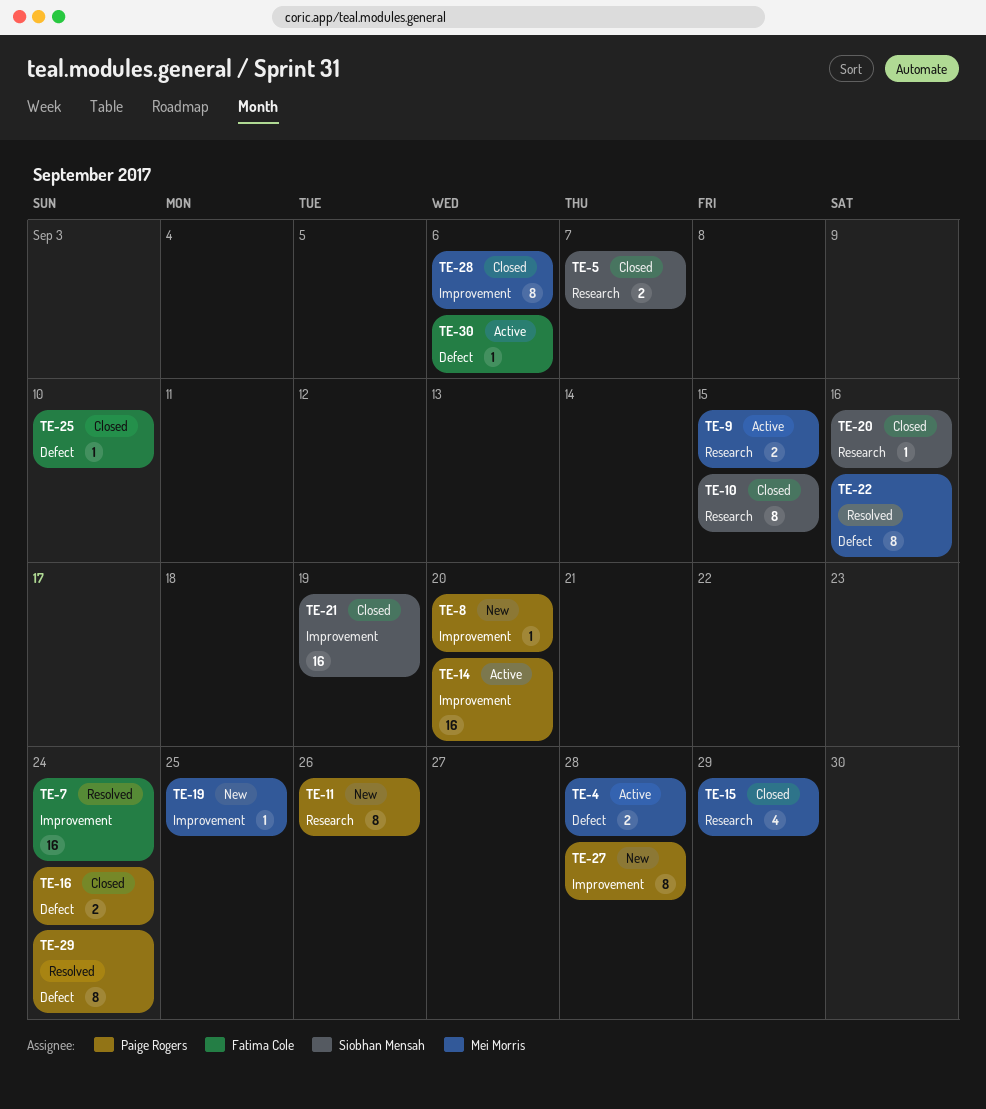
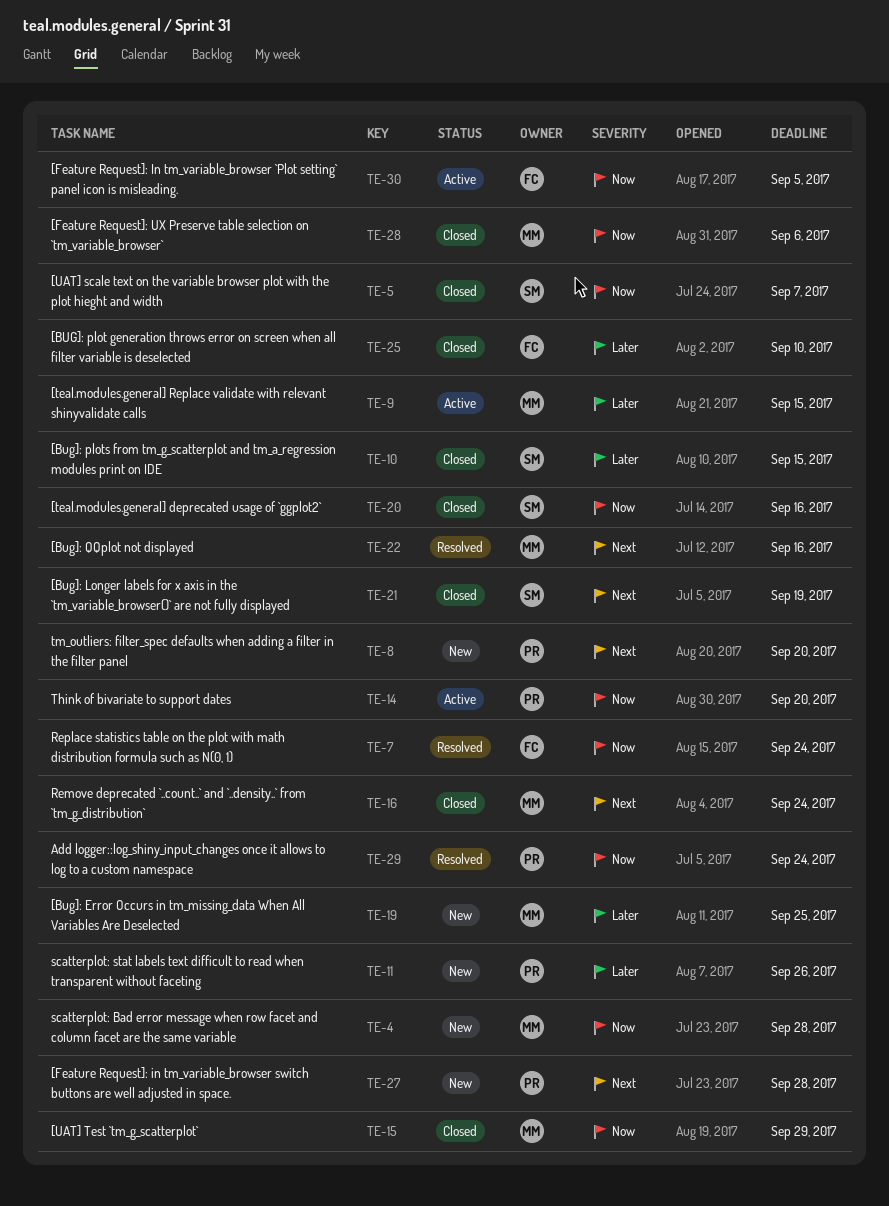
TE-4, status: Active -> New
TE-16, owner: Paige Rogers -> Mei Morris
TE-30, due: Sep 6 -> Sep 5

